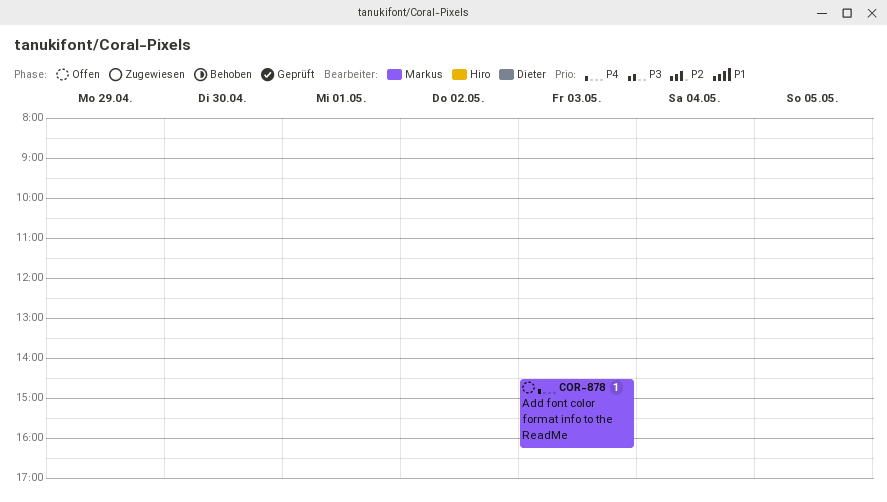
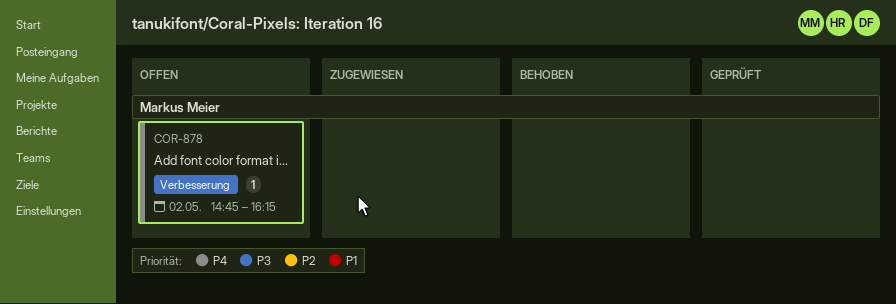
COR-878, day: May 3 -> May 2
COR-878, begins: 14:30 -> 14:45

